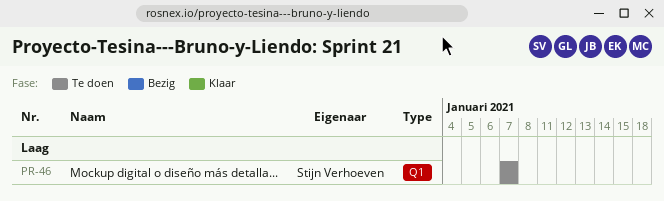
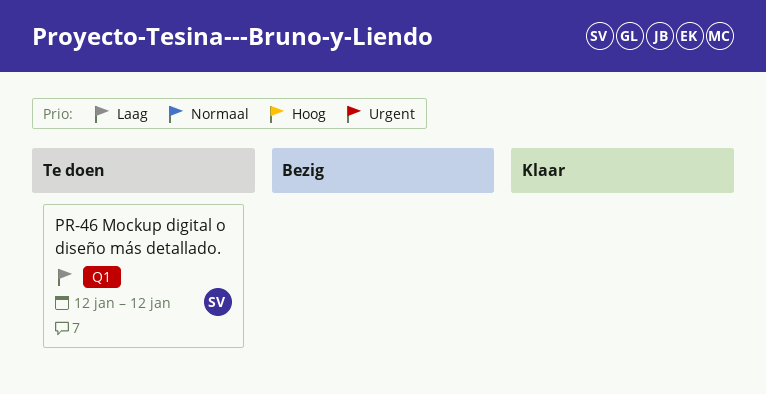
PR-46, start: Jan 7 -> Jan 12
PR-46, due: Jan 7 -> Jan 12

